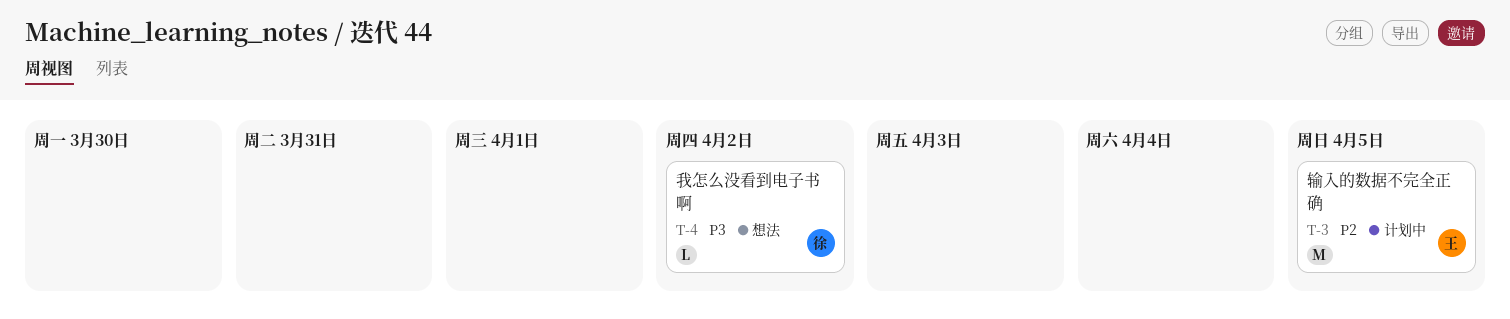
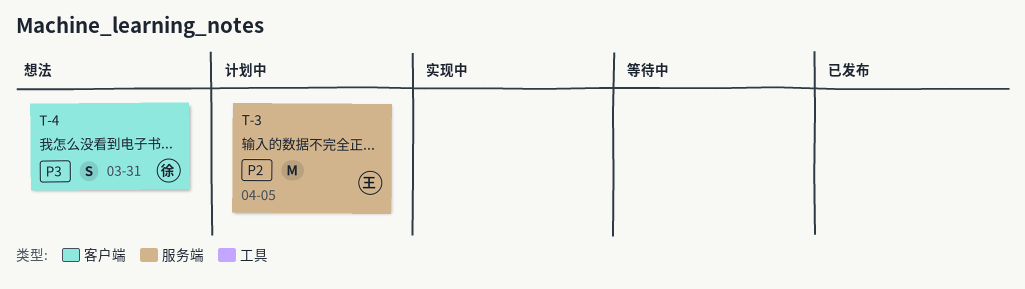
T-4, estimate: L -> S
T-4, due: Apr 2 -> Mar 31

